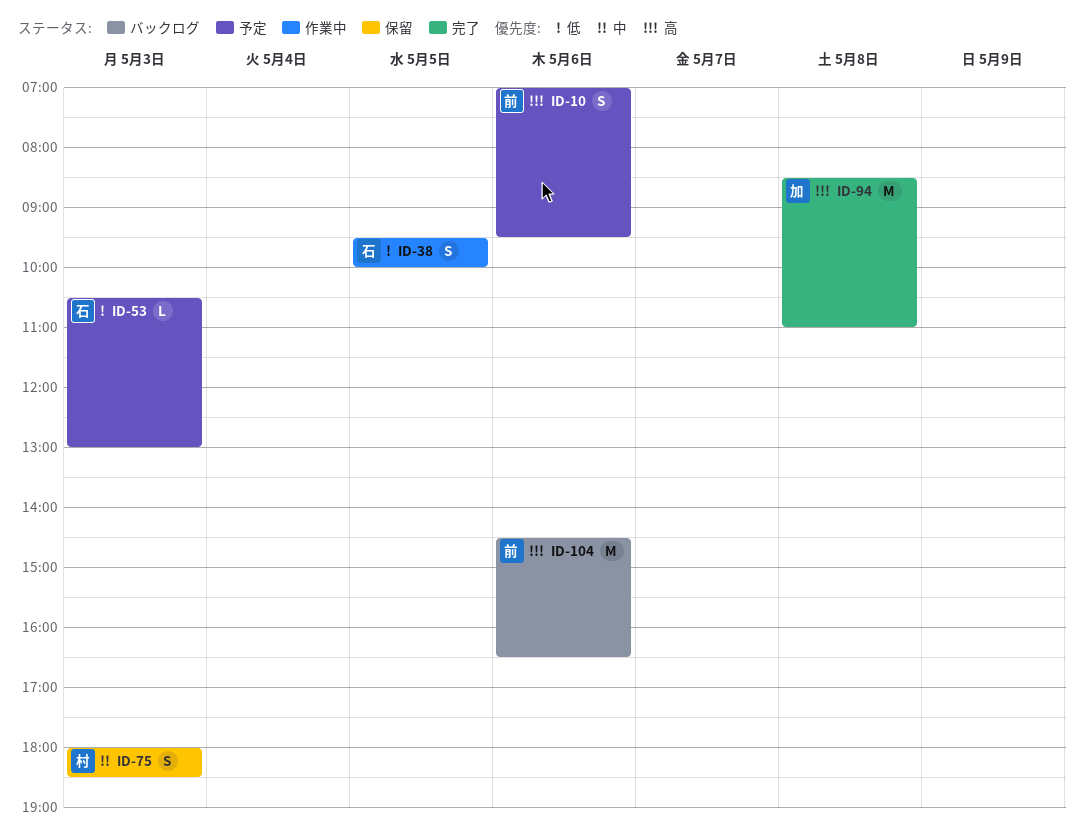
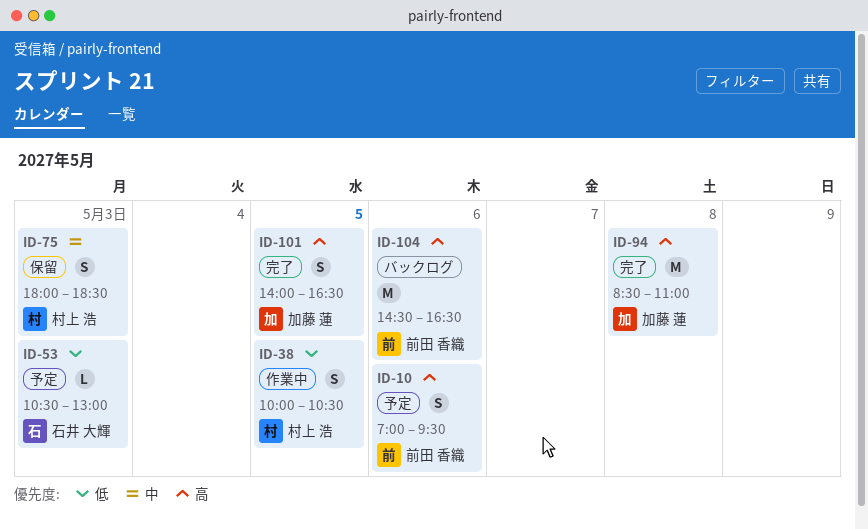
ID-38, owner: 石井 大輝 -> 村上 浩
ID-38, begins: 09:30 -> 10:00
ID-38, ends: 10:00 -> 10:30
ID-101: none -> present

